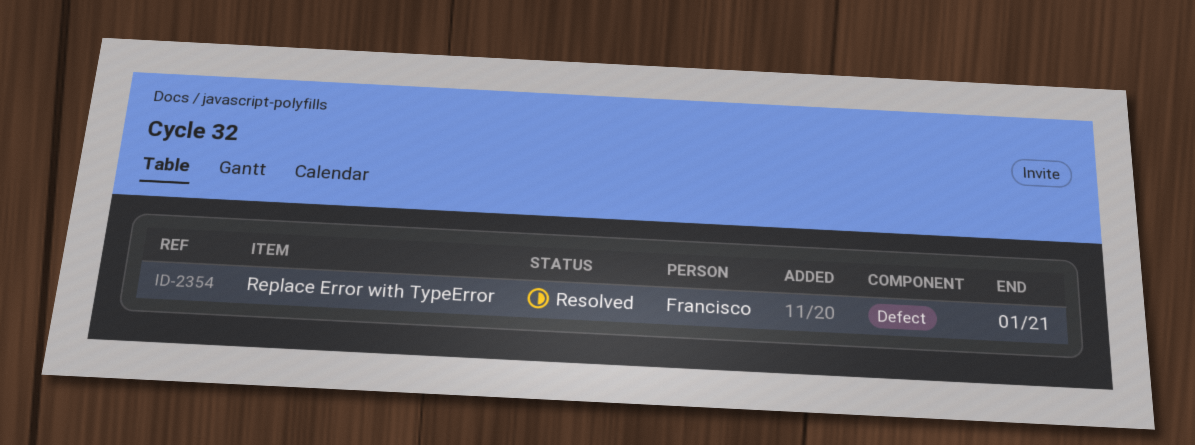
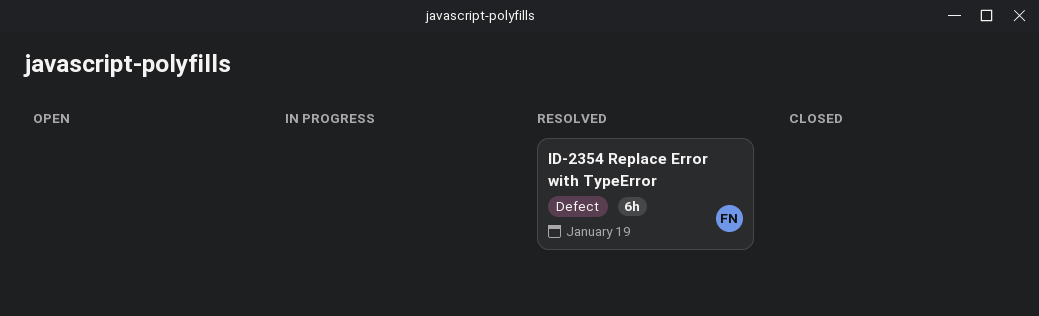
ID-2354, due: Jan 21 -> Jan 19

